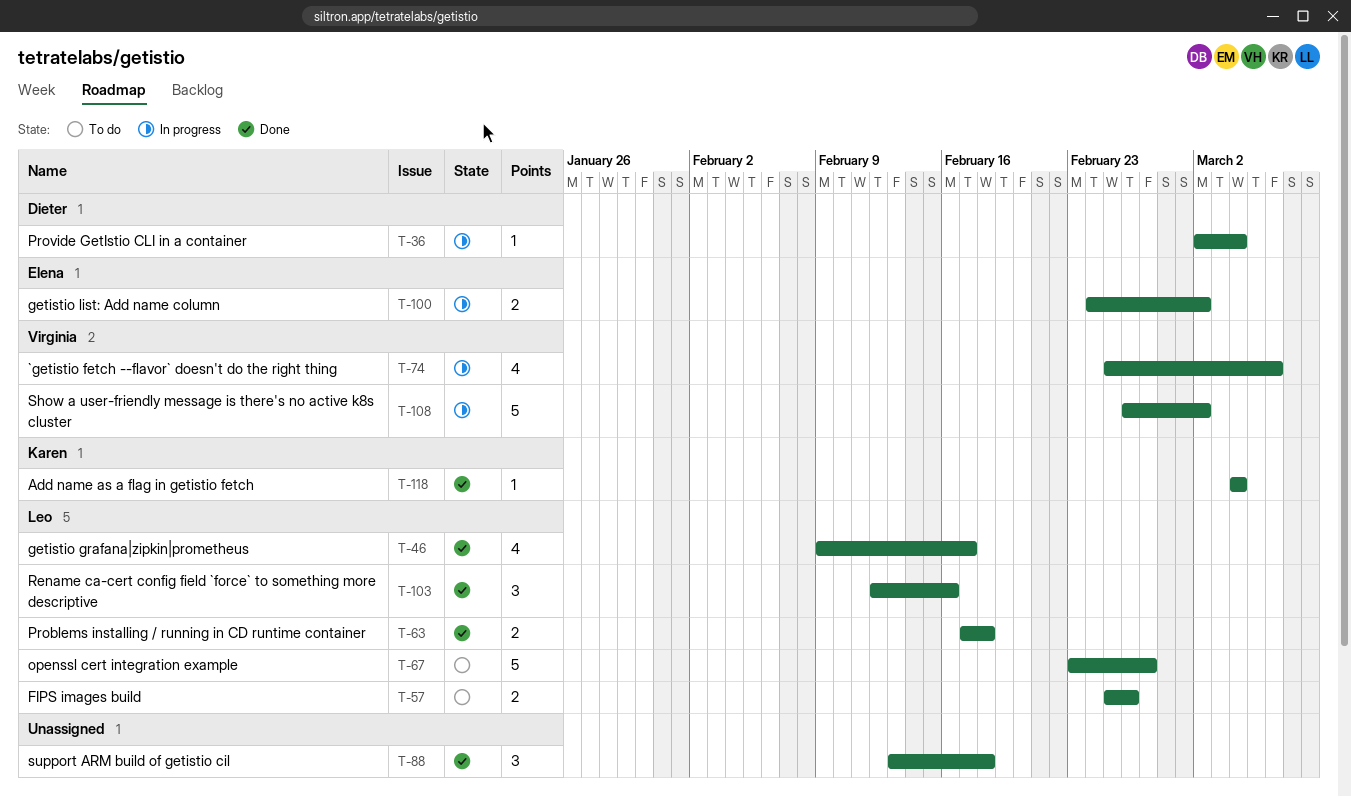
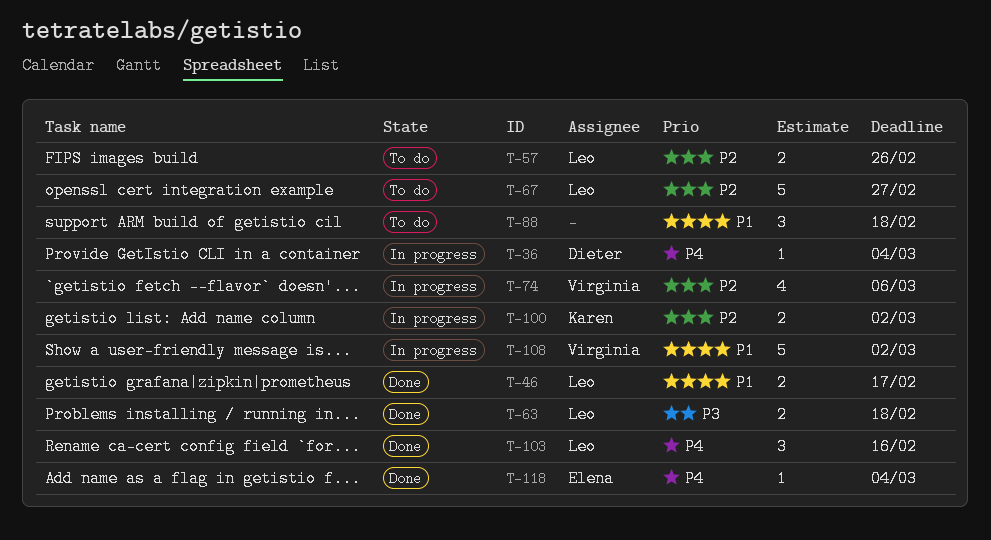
T-46, estimate: 4 -> 2
T-88, status: Done -> To do
T-100, owner: Elena -> Karen
T-118, owner: Karen -> Elena

